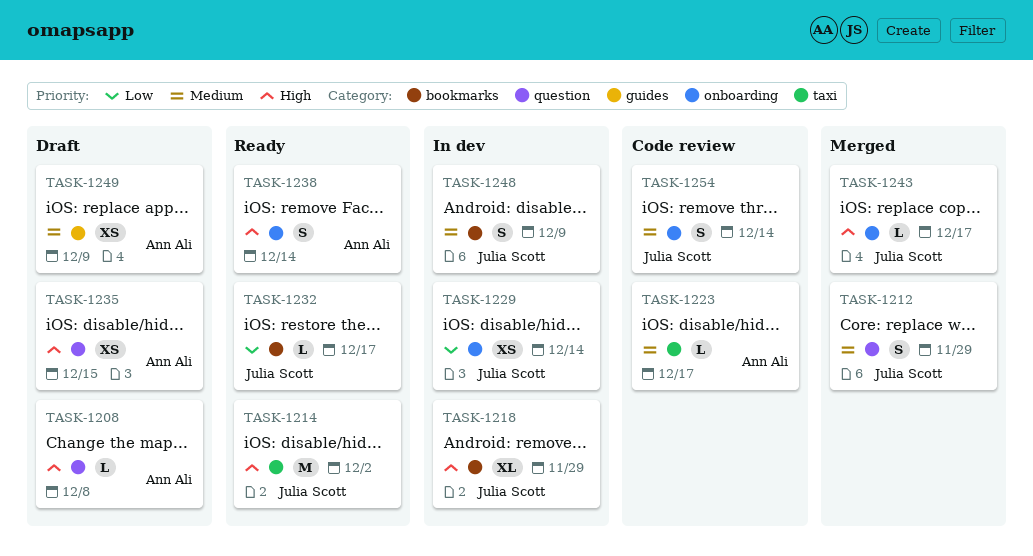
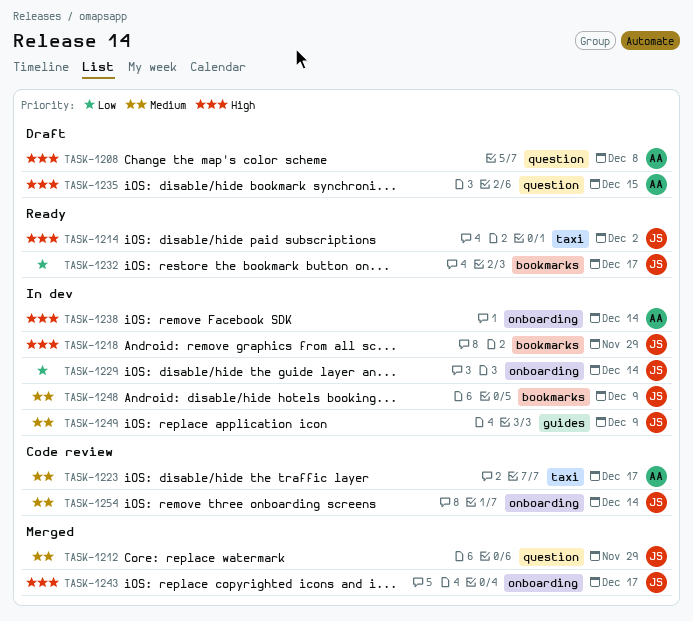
TASK-1238, status: Ready -> In dev
TASK-1249, status: Draft -> In dev
TASK-1249, owner: Ann Ali -> Julia Scott

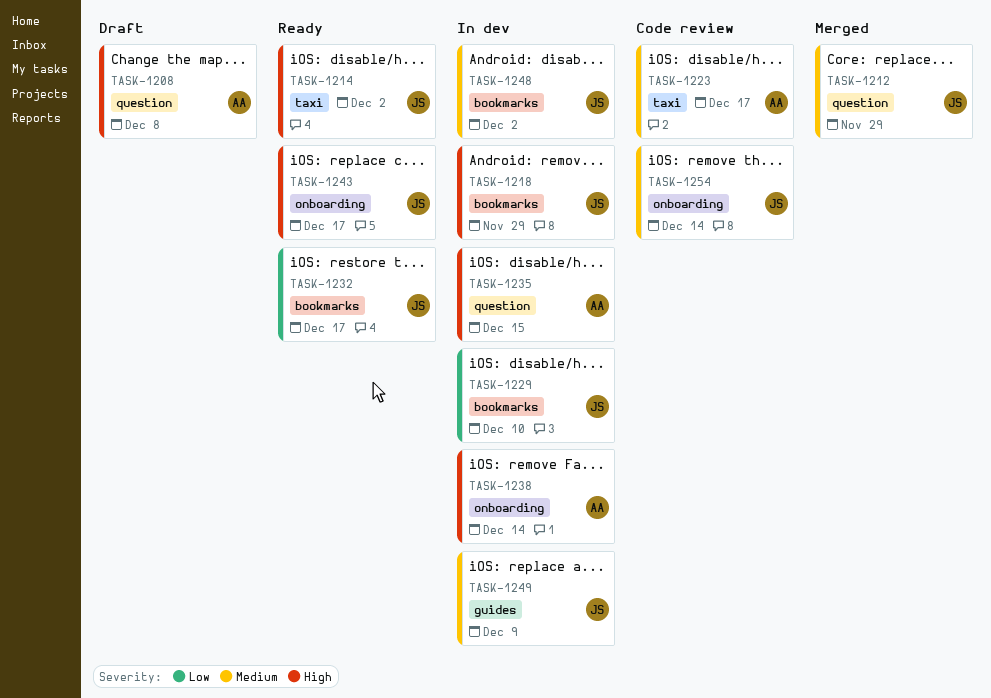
TASK-1229, label: onboarding -> bookmarks
TASK-1229, due: Dec 14 -> Dec 10
TASK-1235, status: Draft -> In dev
TASK-1243, status: Merged -> Ready
TASK-1248, due: Dec 9 -> Dec 2

